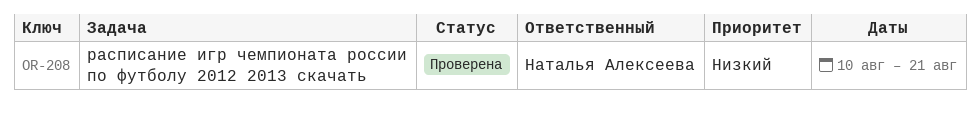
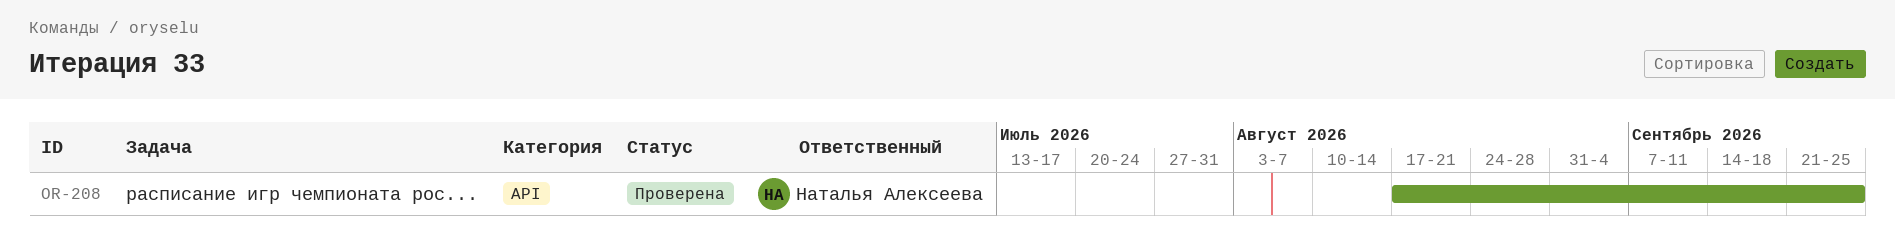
OR-208, start: Aug 10 -> Aug 17
OR-208, due: Aug 21 -> Sep 25

